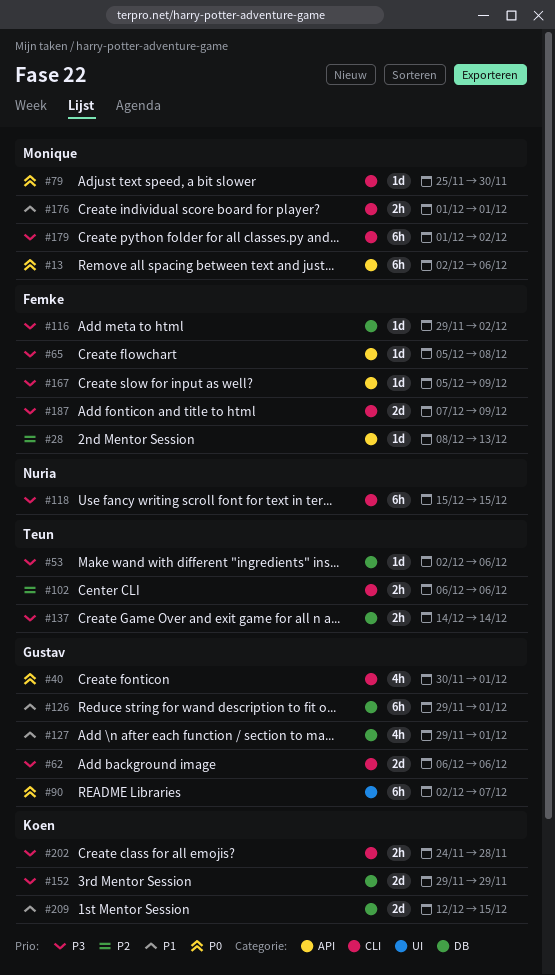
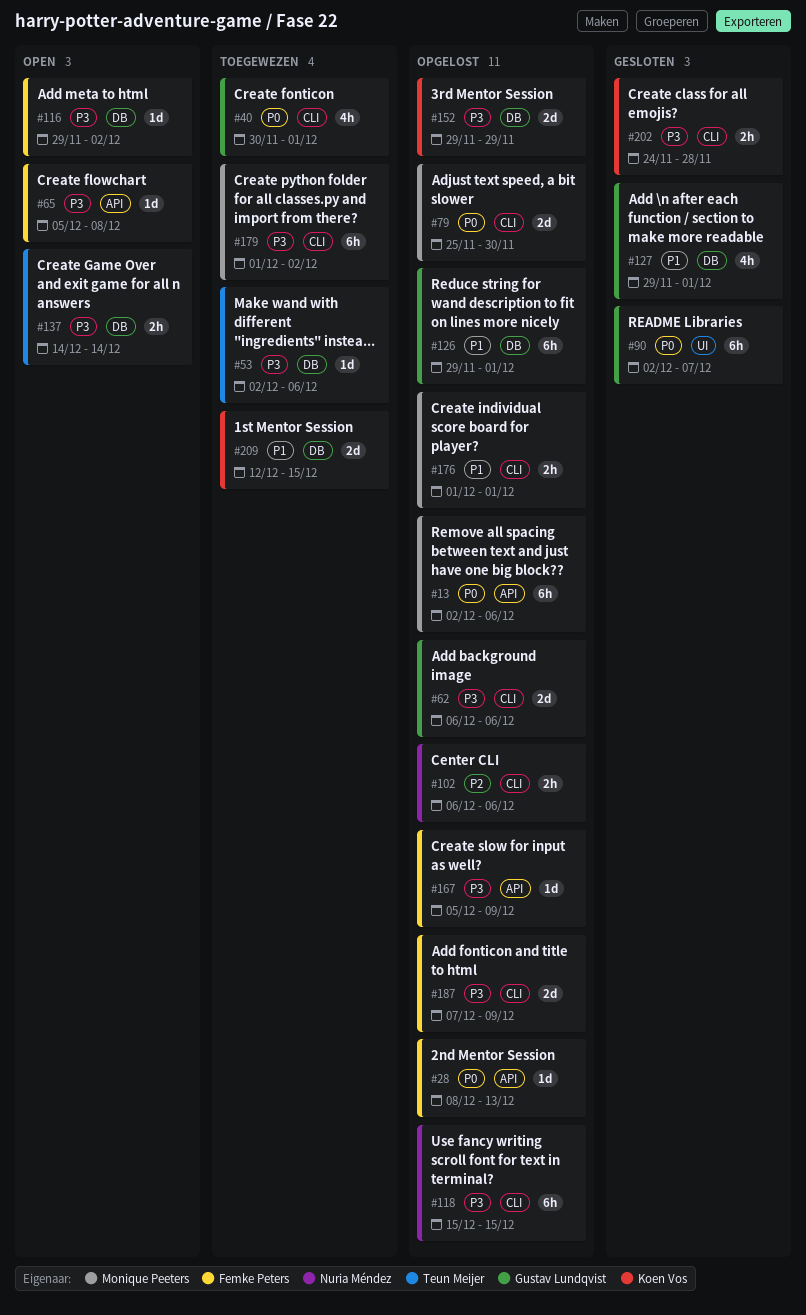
#28, priority: P2 -> P0
#79, estimate: 1d -> 2d
#102, owner: Teun Meijer -> Nuria Méndez

